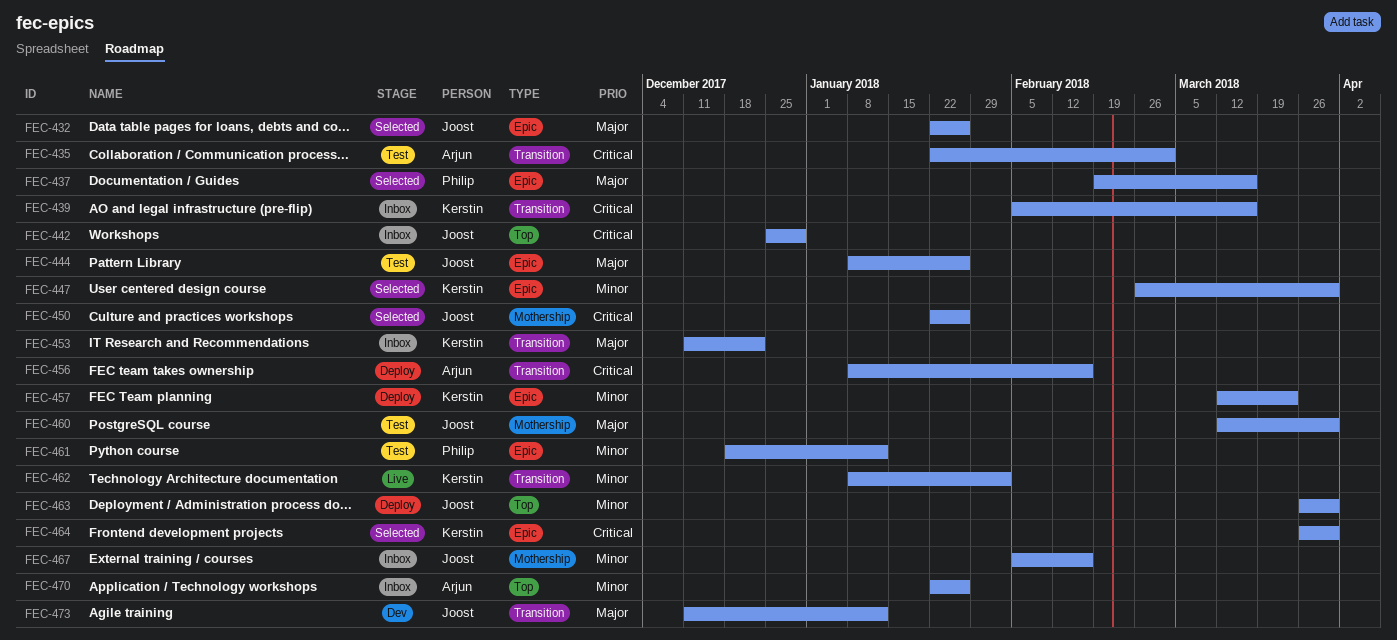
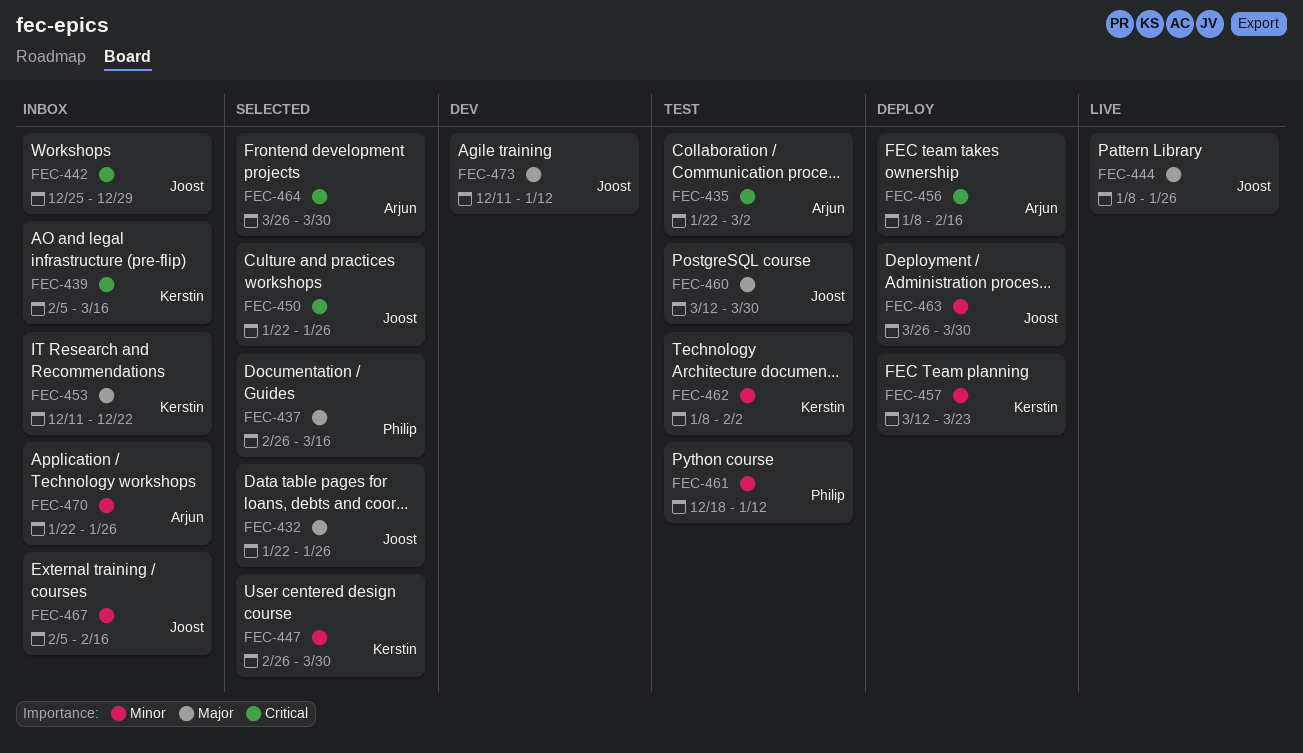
FEC-437, start: Feb 19 -> Feb 26
FEC-444, status: Test -> Live
FEC-462, status: Live -> Test
FEC-464, owner: Kerstin -> Arjun

